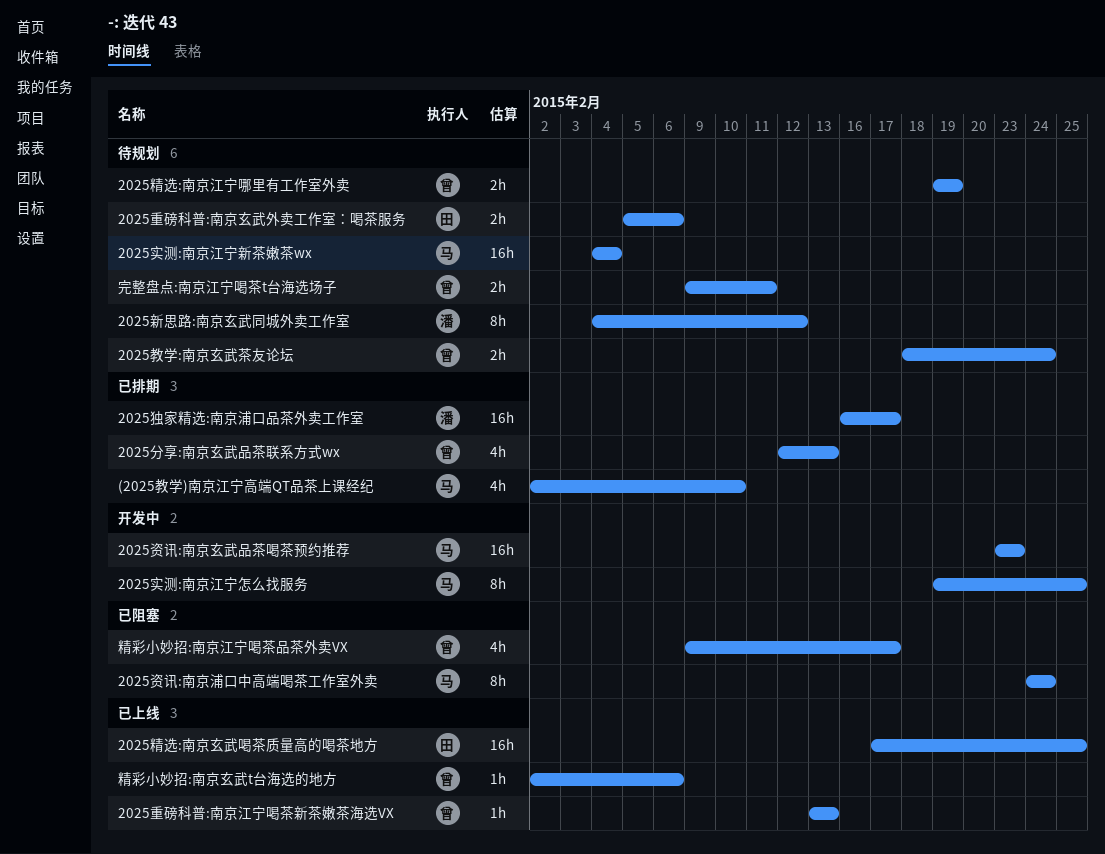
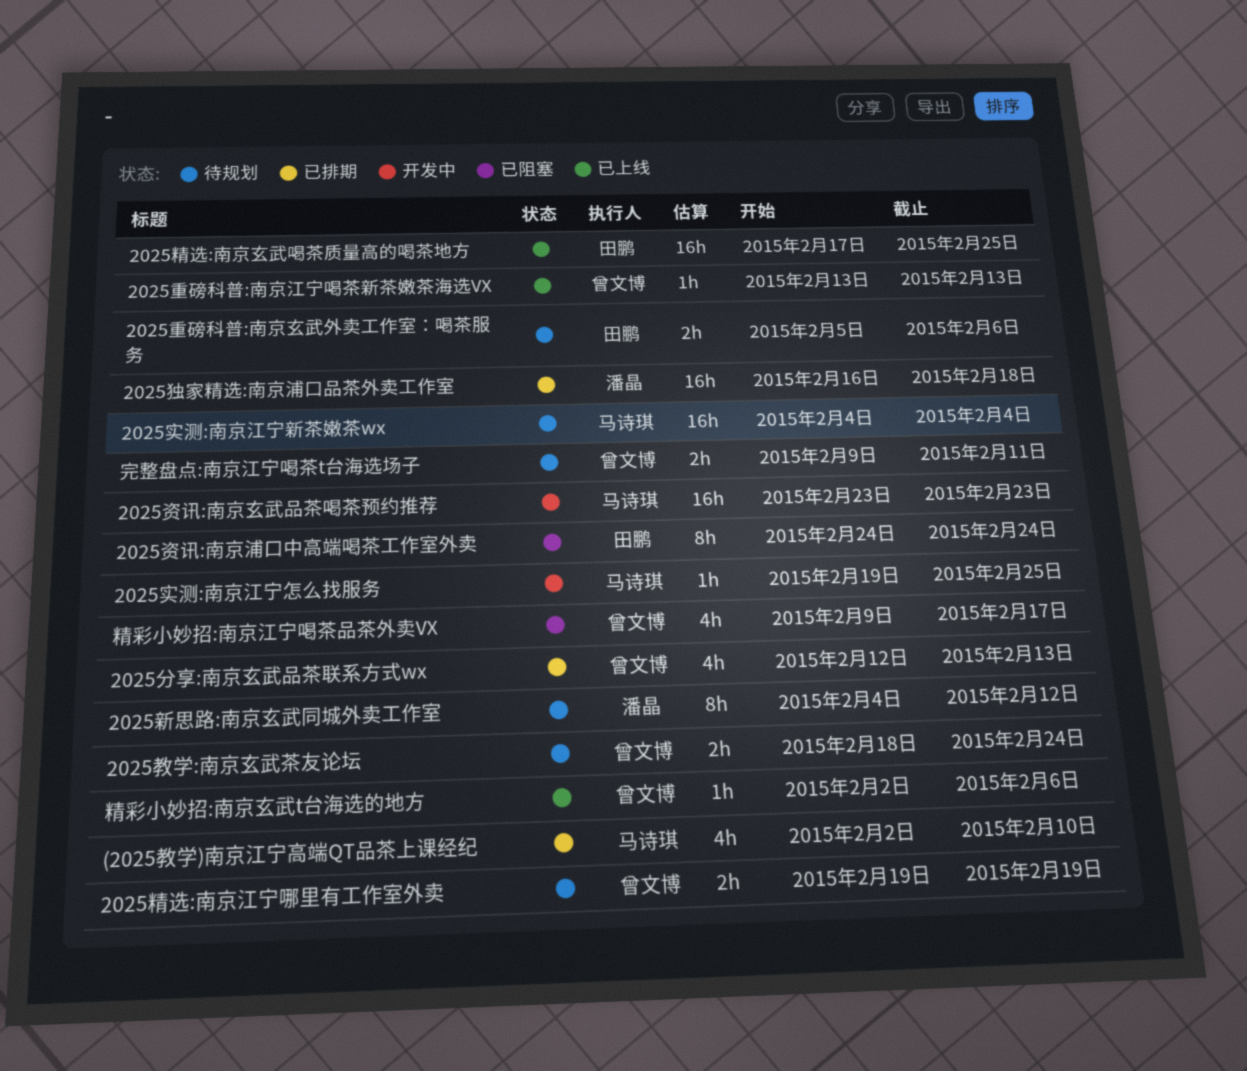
2025实测:南京江宁怎么找服务, estimate: 8h -> 1h
2025独家精选:南京浦口品茶外卖工作室, due: Feb 17 -> Feb 18
2025资讯:南京浦口中高端喝茶工作室外卖, owner: 马诗琪 -> 田鹏

